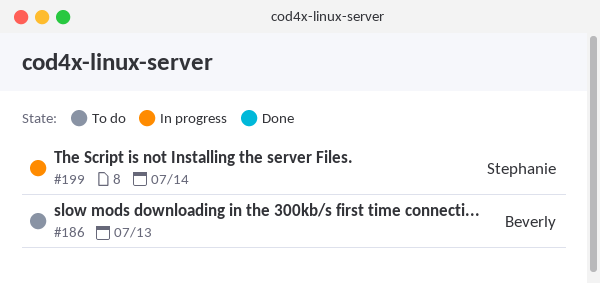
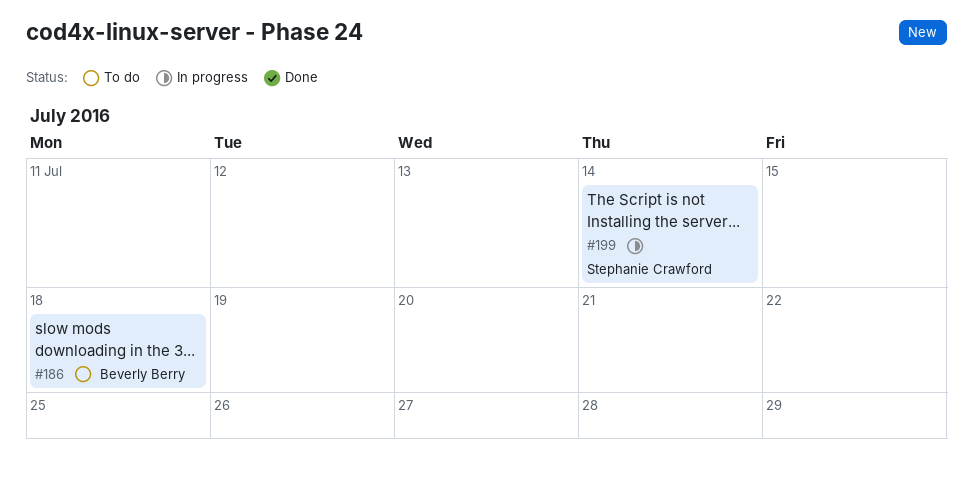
#186, due: Jul 13 -> Jul 18

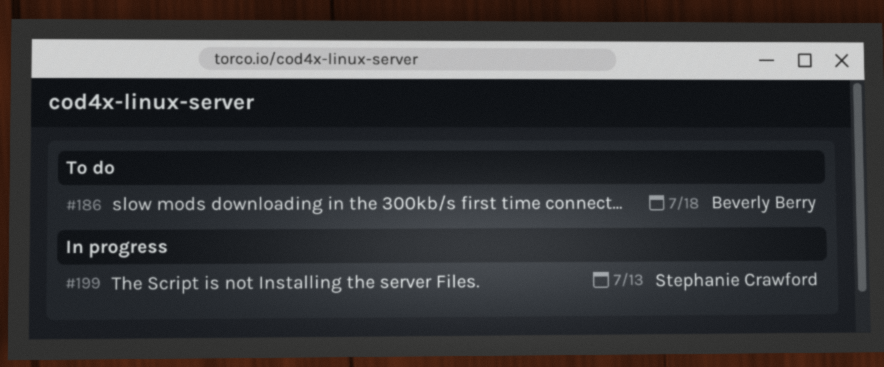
#199, due: Jul 14 -> Jul 13

